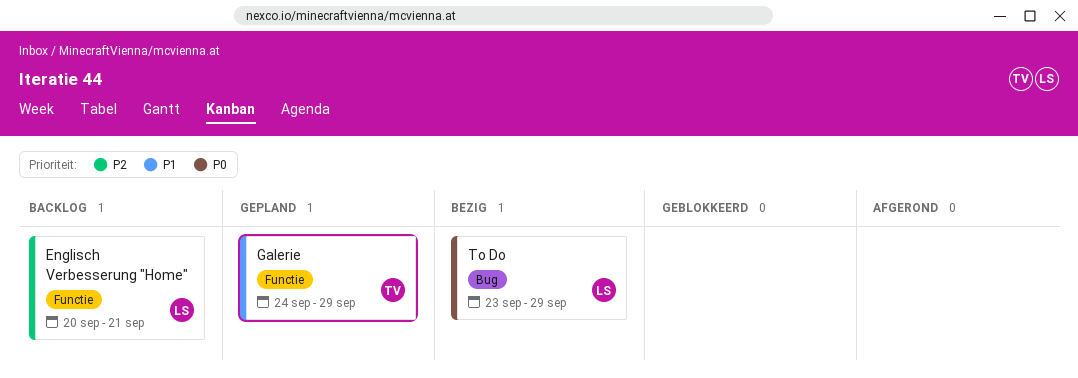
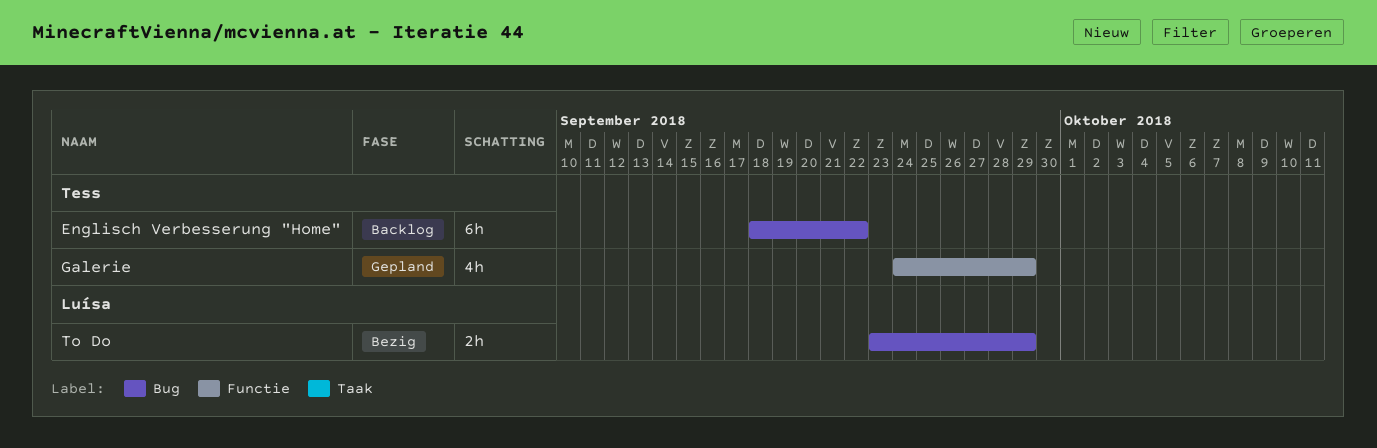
Englisch Verbesserung "Home", owner: Luísa -> Tess
Englisch Verbesserung "Home", label: Functie -> Bug
Englisch Verbesserung "Home", start: Sep 20 -> Sep 18
Englisch Verbesserung "Home", due: Sep 21 -> Sep 22

